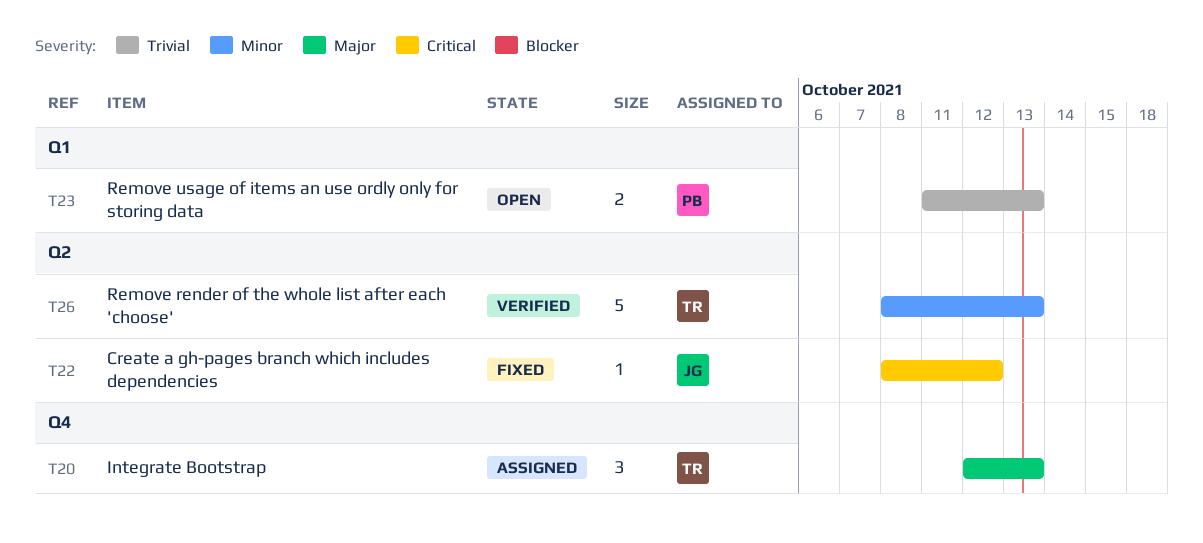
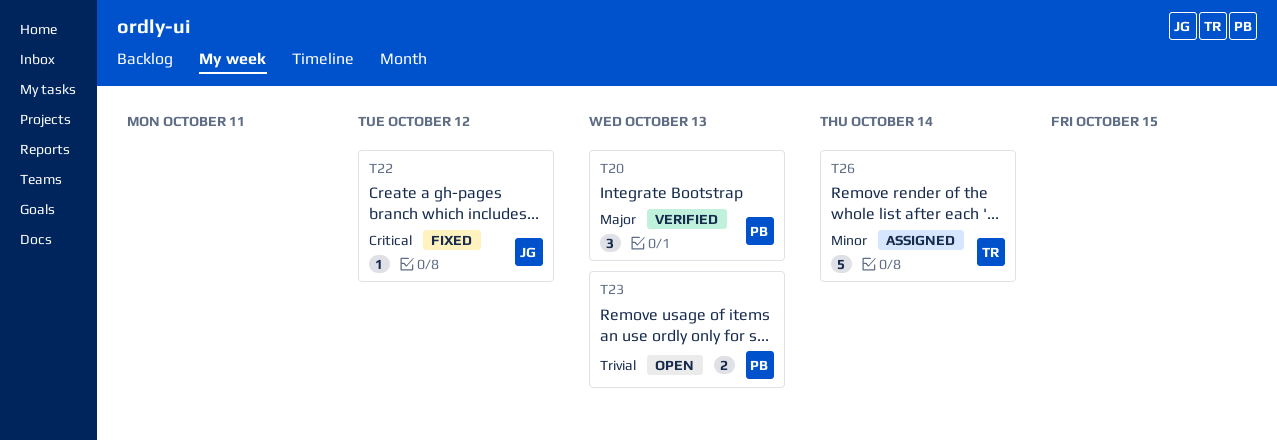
T20, status: Assigned -> Verified
T20, owner: TR -> PB
T26, status: Verified -> Assigned
T26, due: Oct 13 -> Oct 14

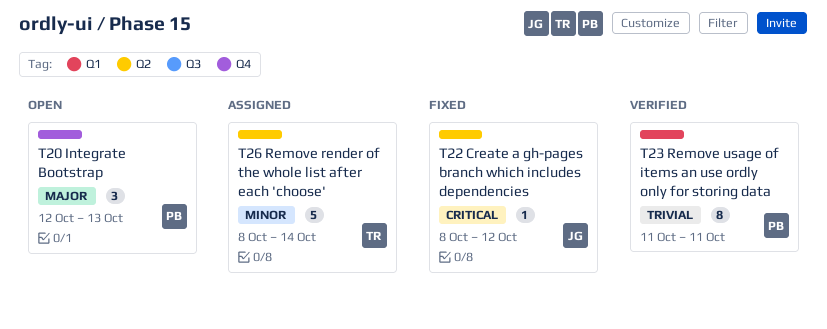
T20, status: Verified -> Open
T23, status: Open -> Verified
T23, estimate: 2 -> 8
T23, due: Oct 13 -> Oct 11

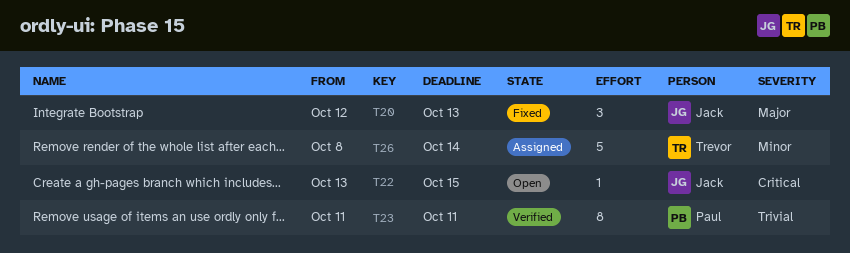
T20, status: Open -> Fixed
T20, owner: Paul -> Jack
T22, status: Fixed -> Open
T22, start: Oct 8 -> Oct 13
T22, due: Oct 12 -> Oct 15

